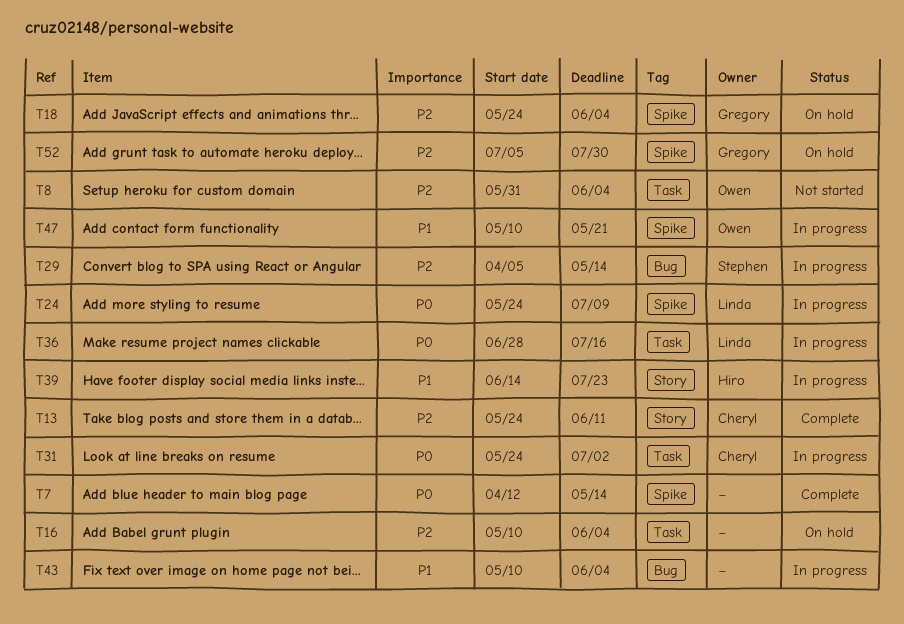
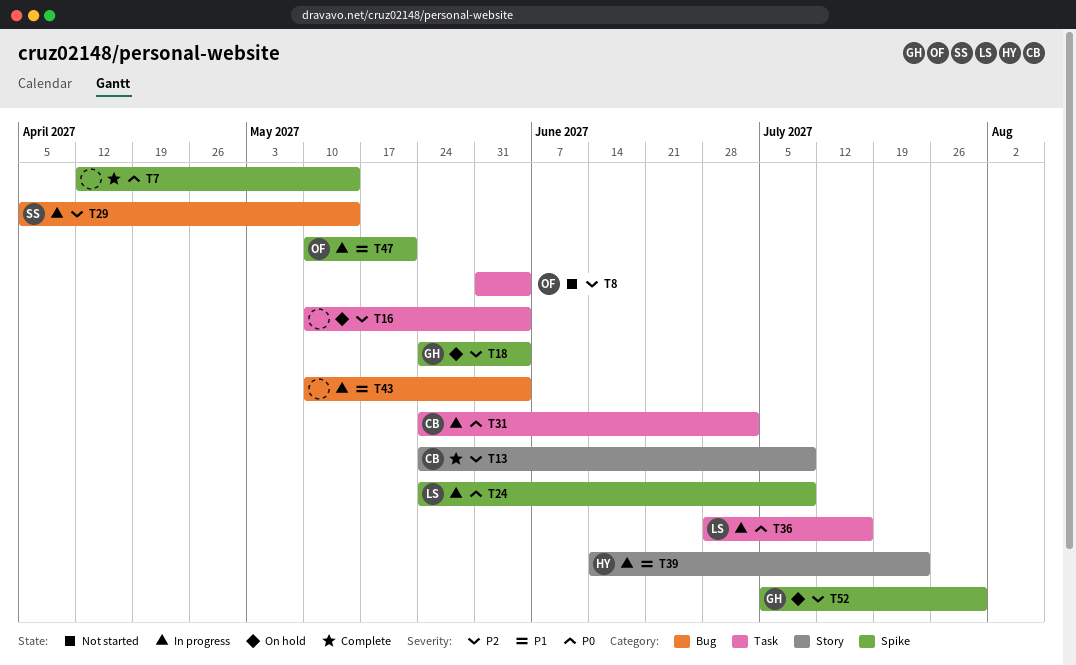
T13, due: Jun 11 -> Jul 9

